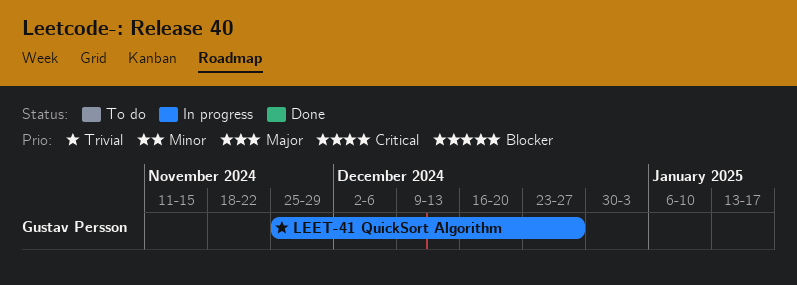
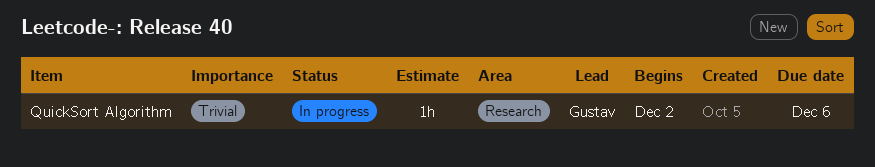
QuickSort Algorithm, start: Nov 25 -> Dec 2
QuickSort Algorithm, due: Dec 27 -> Dec 6

